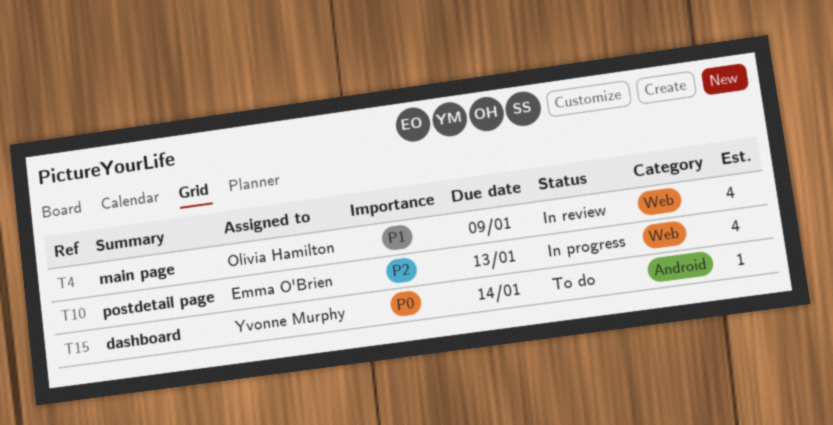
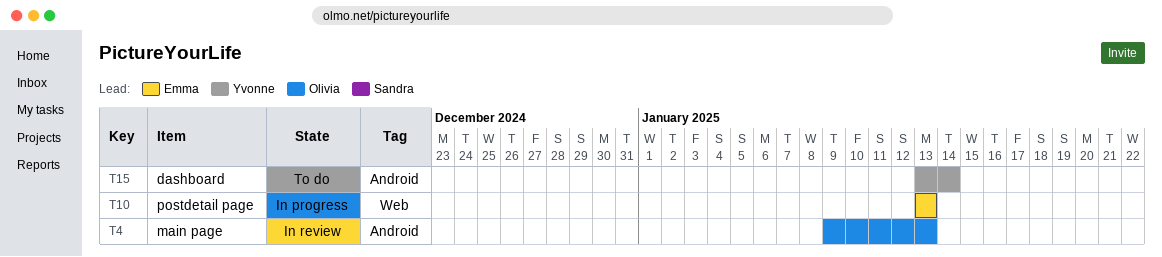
T4, label: Web -> Android
T4, due: Jan 9 -> Jan 13

